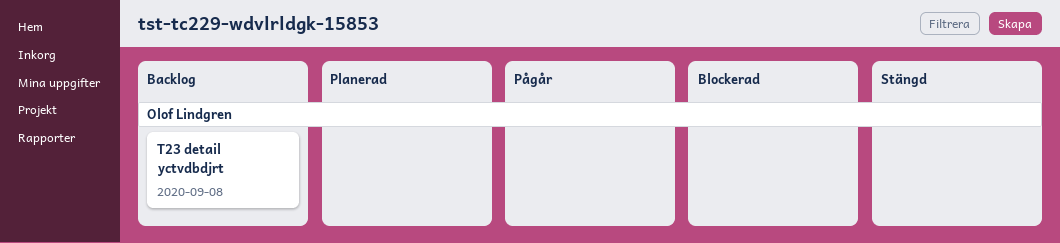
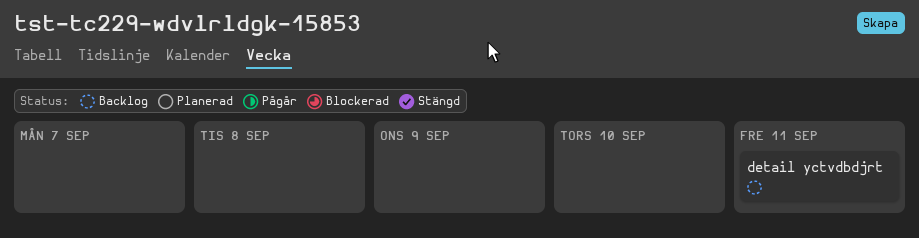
detail yctvdbdjrt, due: Sep 8 -> Sep 11

